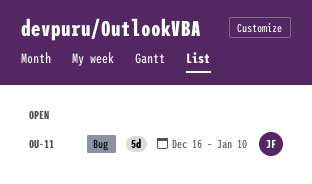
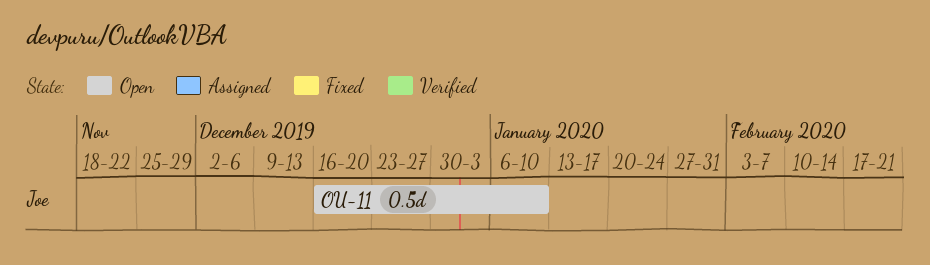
OU-11, estimate: 5d -> 0.5d

